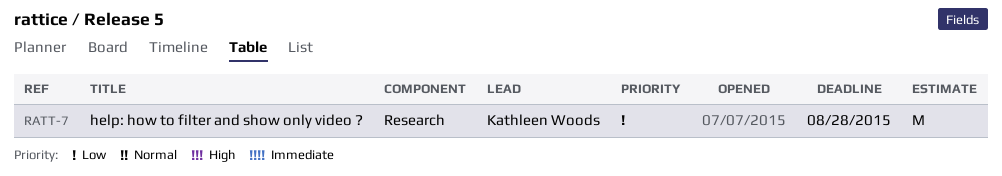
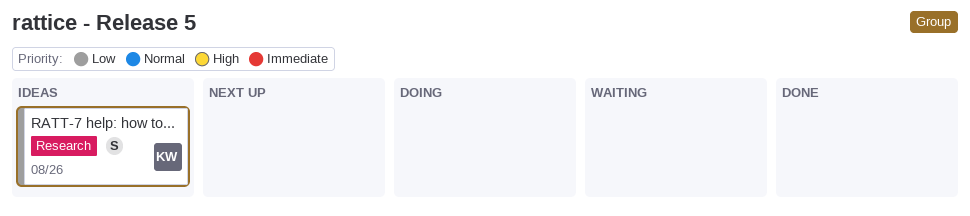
RATT-7, estimate: M -> S
RATT-7, due: Aug 28 -> Aug 26

